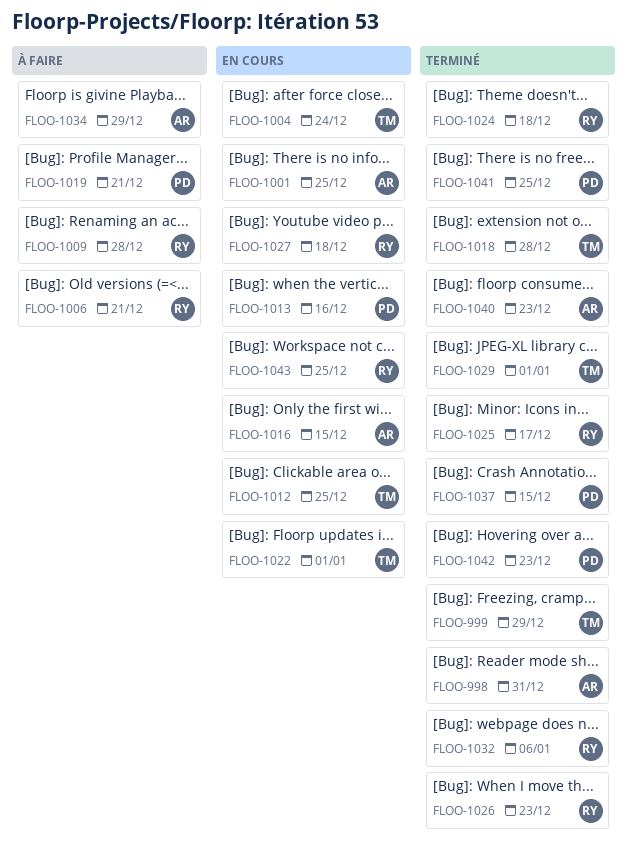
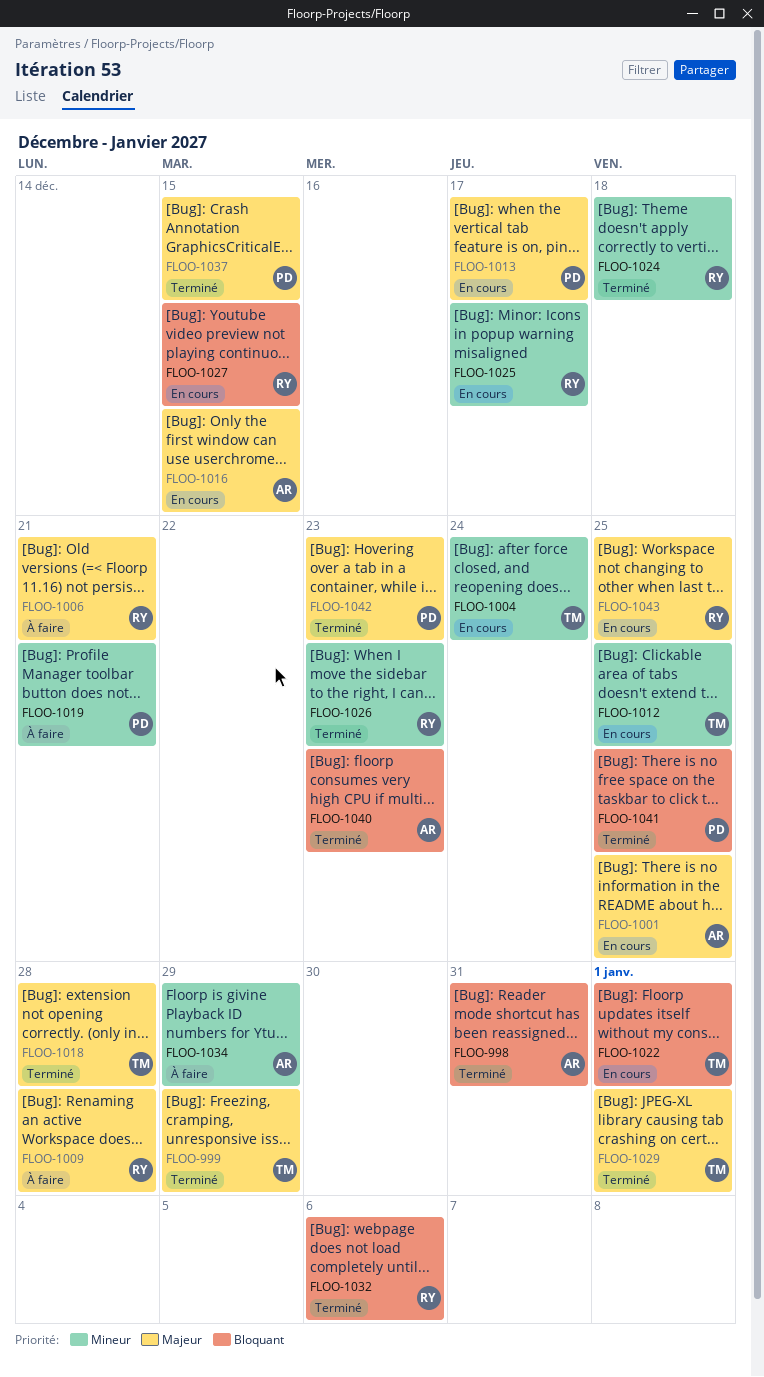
FLOO-1013, due: Dec 16 -> Dec 17
FLOO-1025, status: Terminé -> En cours
FLOO-1027, due: Dec 18 -> Dec 15

